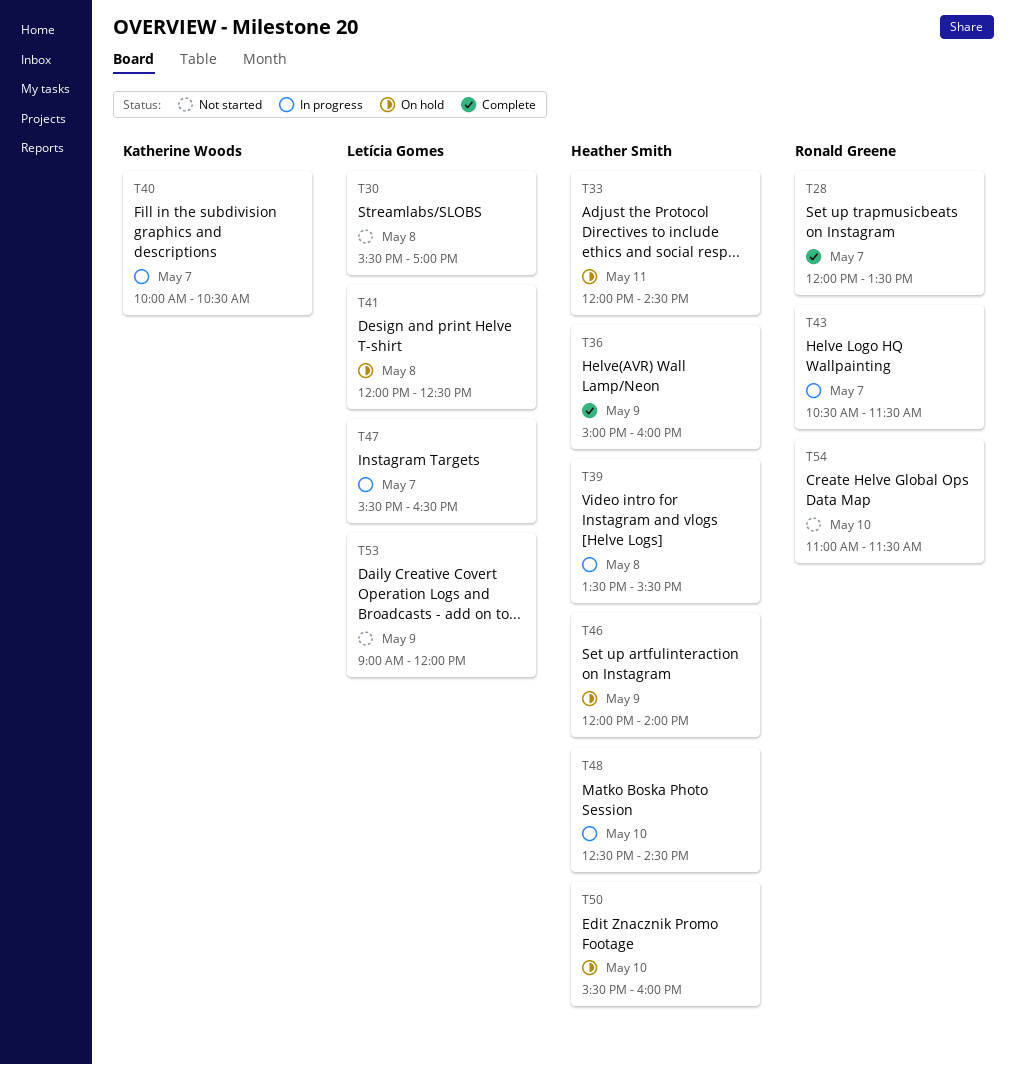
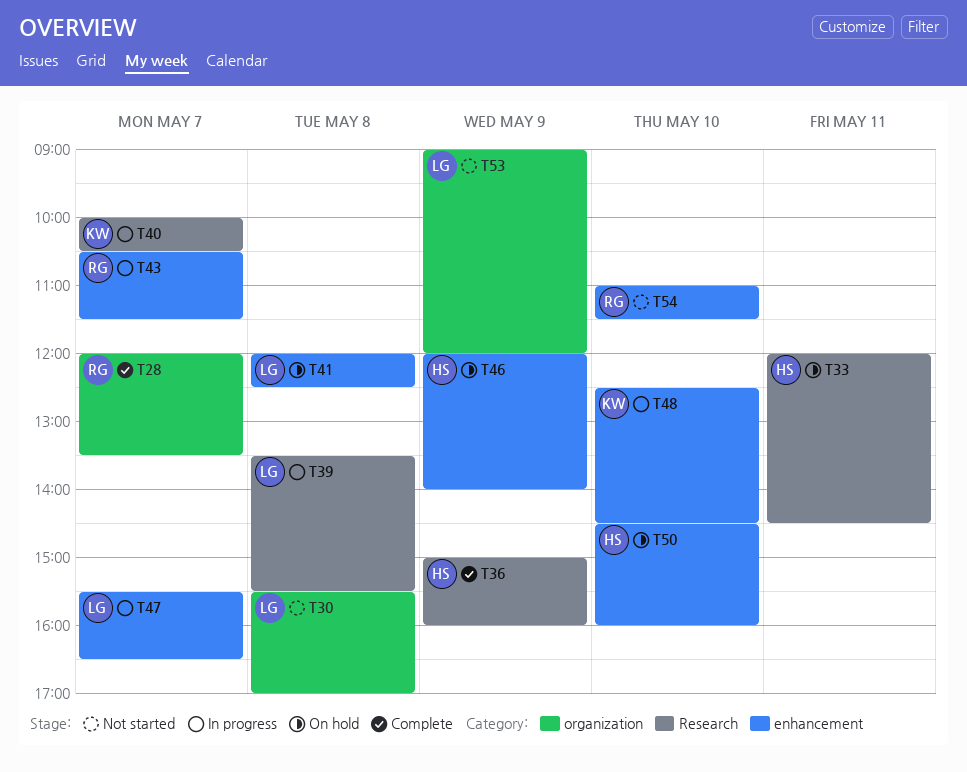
T39, owner: Heather Smith -> Letícia Gomes
T48, owner: Heather Smith -> Katherine Woods
T50, begins: 15:30 -> 14:30

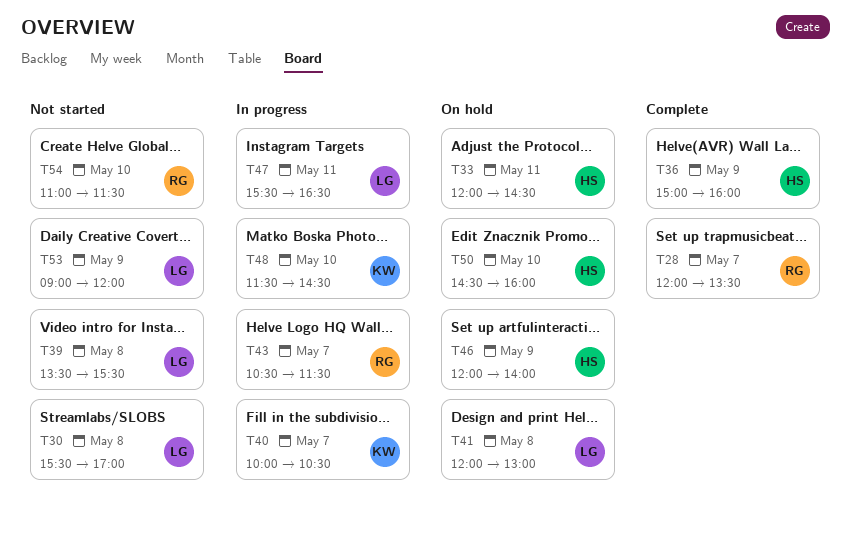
T39, status: In progress -> Not started
T41, ends: 12:30 -> 13:00
T47, day: May 7 -> May 11
T48, begins: 12:30 -> 11:30

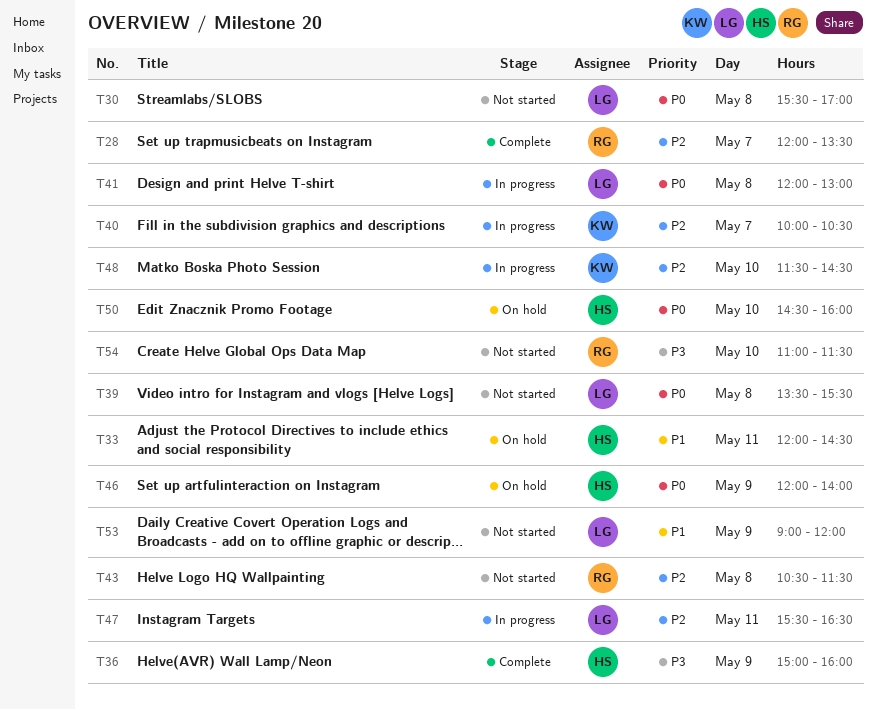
T41, status: On hold -> In progress
T43, status: In progress -> Not started
T43, day: May 7 -> May 8

